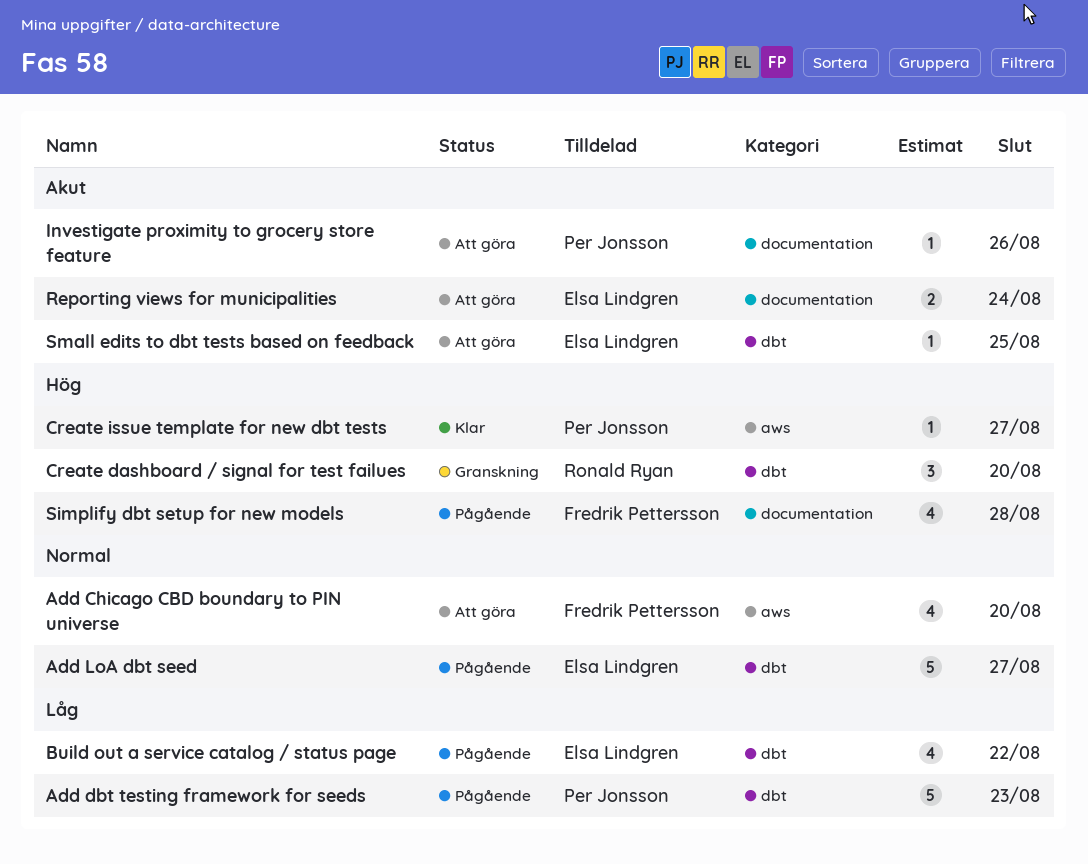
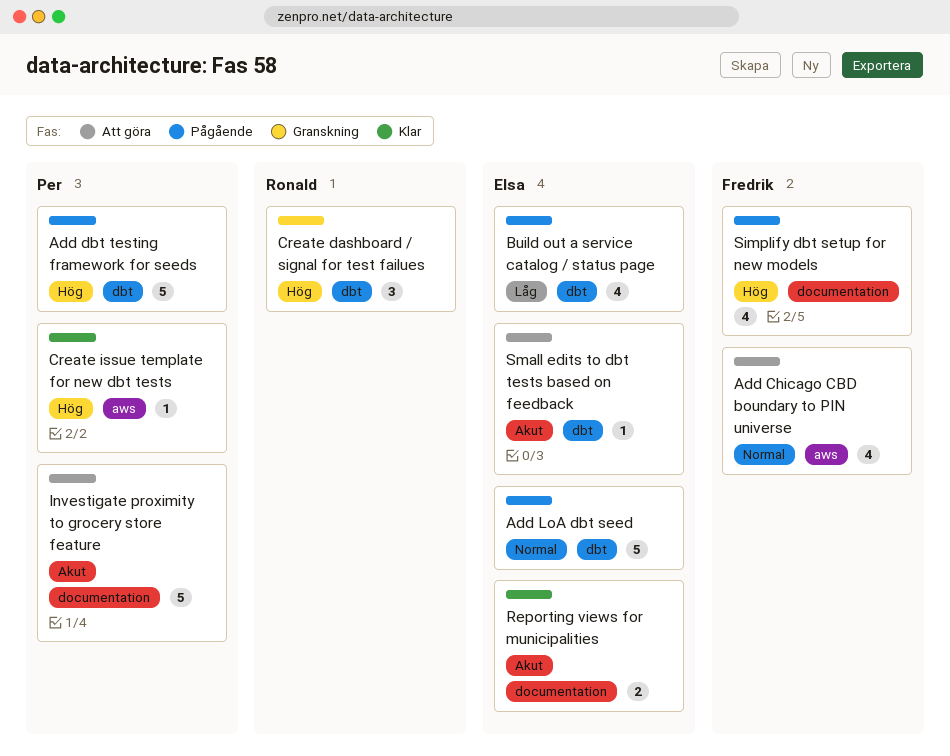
Add dbt testing framework for seeds, priority: Låg -> Hög
Investigate proximity to grocery store feature, estimate: 1 -> 5
Reporting views for municipalities, status: Att göra -> Klar

